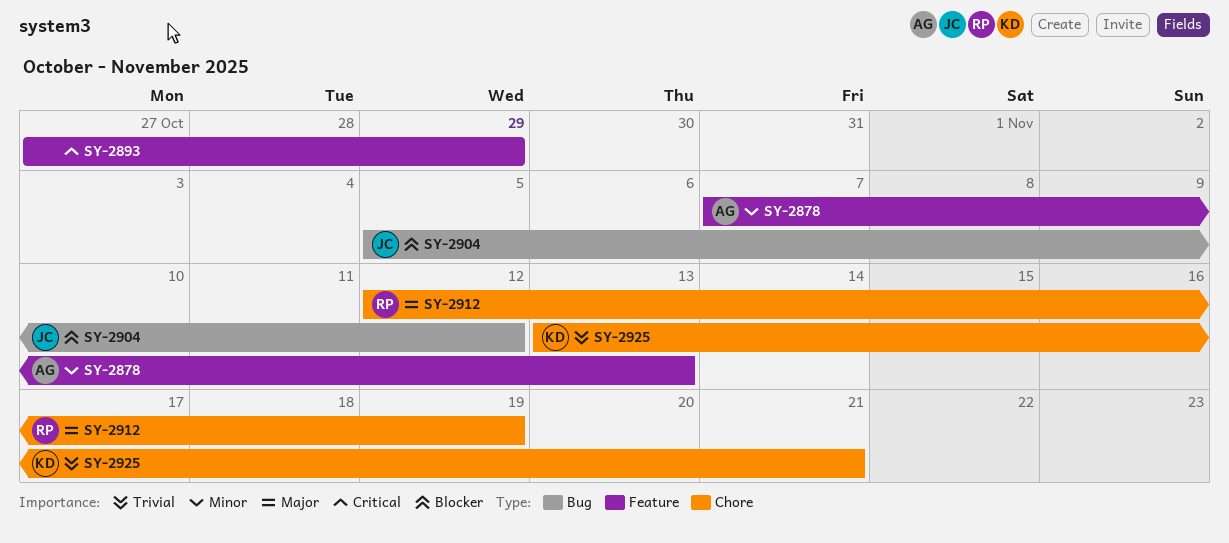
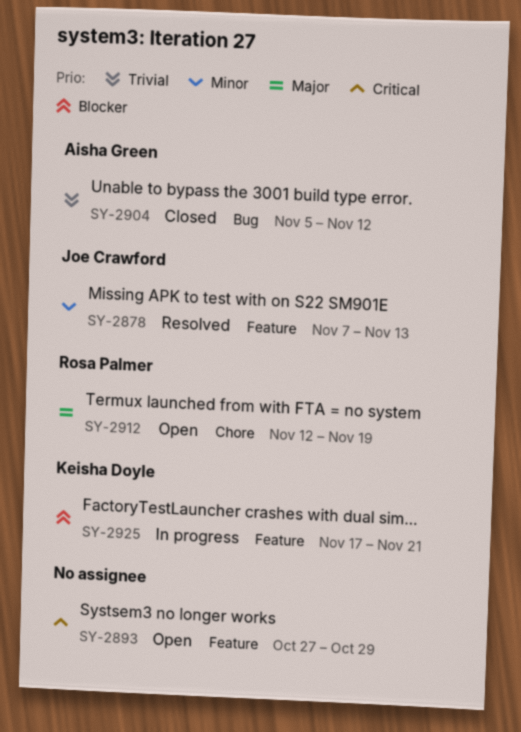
SY-2878, owner: Aisha Green -> Joe Crawford
SY-2904, owner: Joe Crawford -> Aisha Green
SY-2904, priority: Blocker -> Trivial
SY-2925, priority: Trivial -> Blocker
SY-2925, label: Chore -> Feature
SY-2925, start: Nov 13 -> Nov 17

